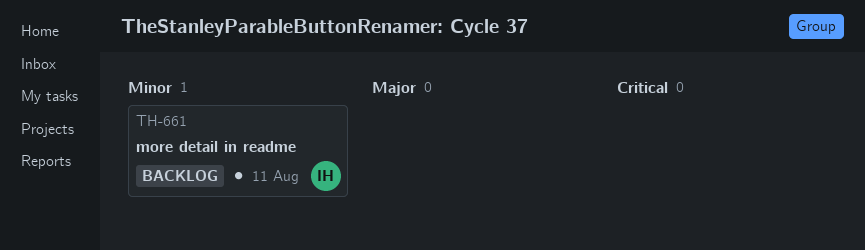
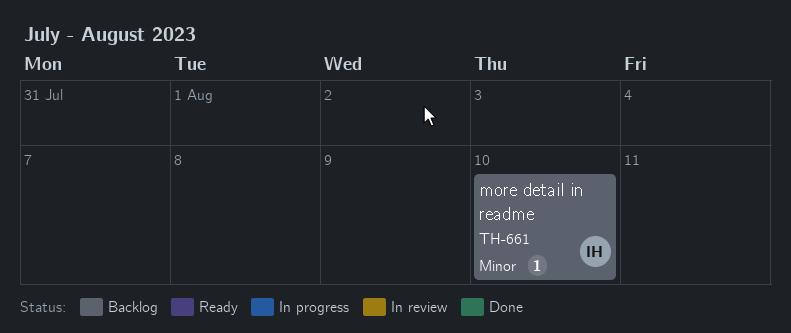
TH-661, due: Aug 11 -> Aug 10

